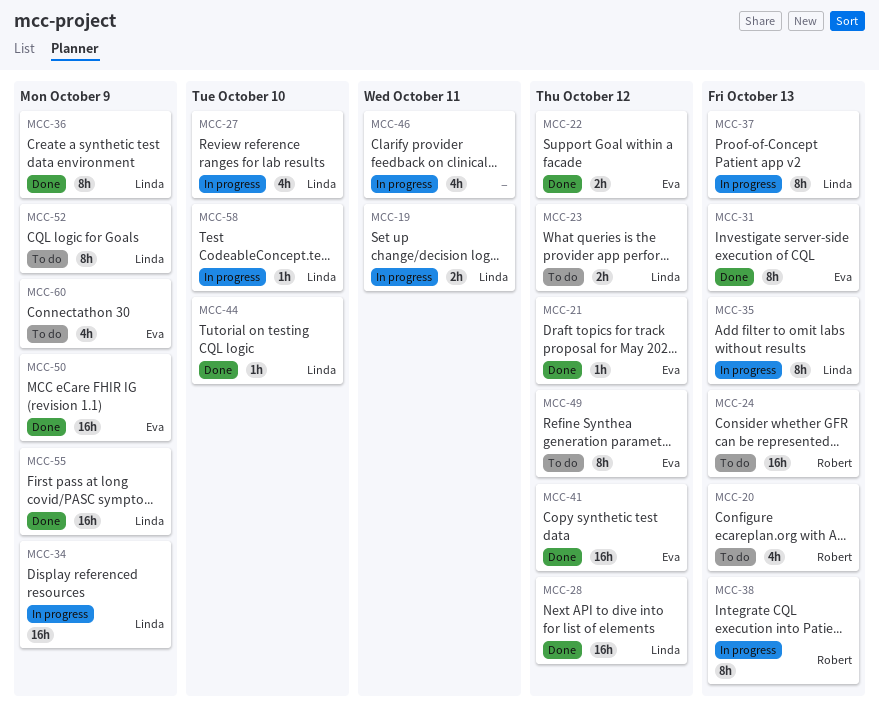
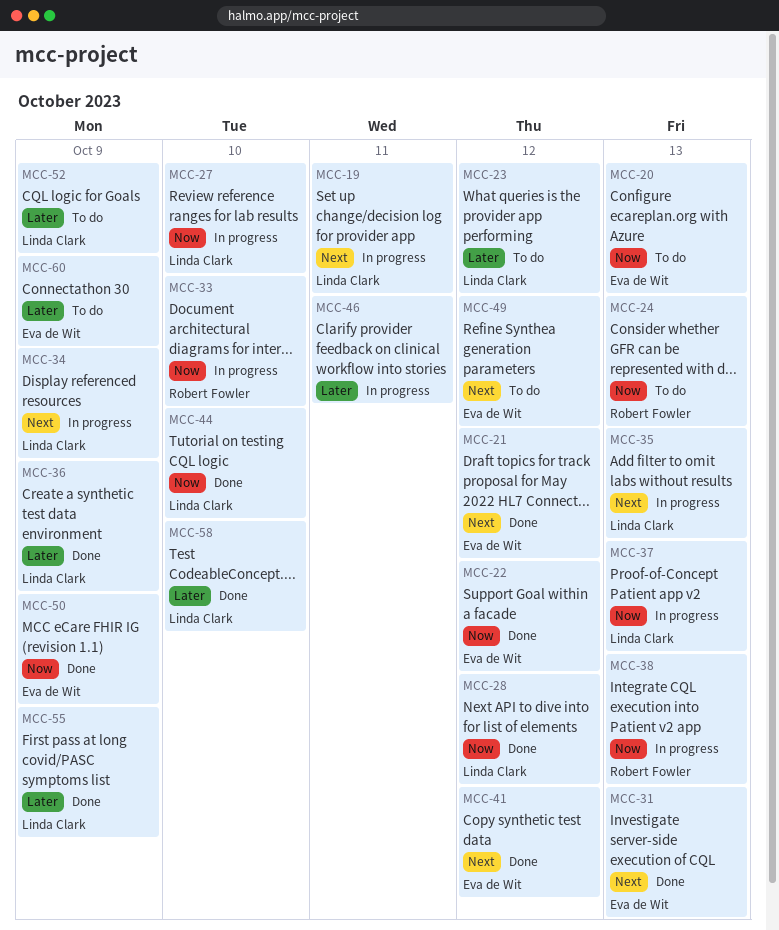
MCC-20, owner: Robert Fowler -> Eva de Wit
MCC-33: none -> present
MCC-58, status: In progress -> Done

